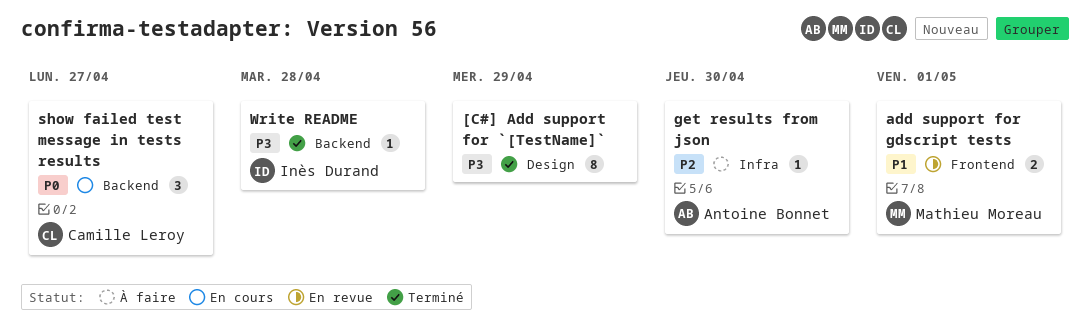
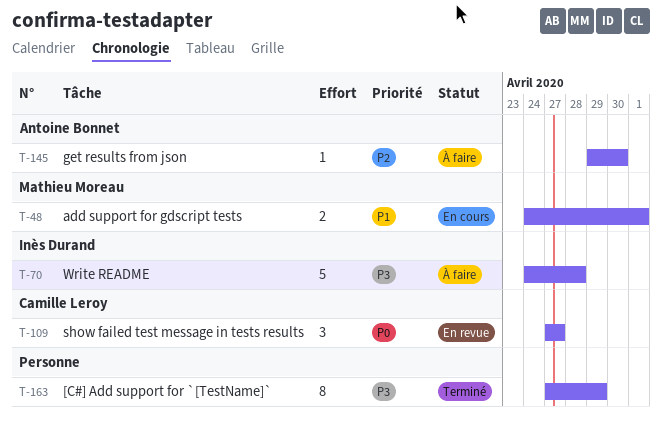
add support for gdscript tests, status: En revue -> En cours
show failed test message in tests results, status: En cours -> En revue
Write README, status: Terminé -> À faire
Write README, estimate: 1 -> 5

